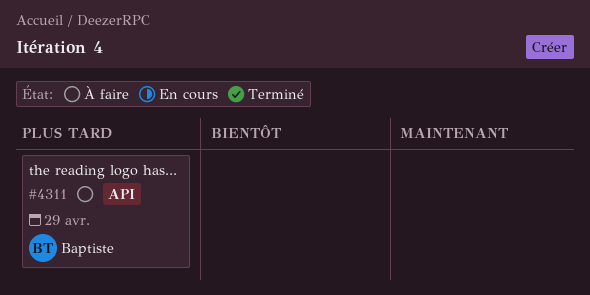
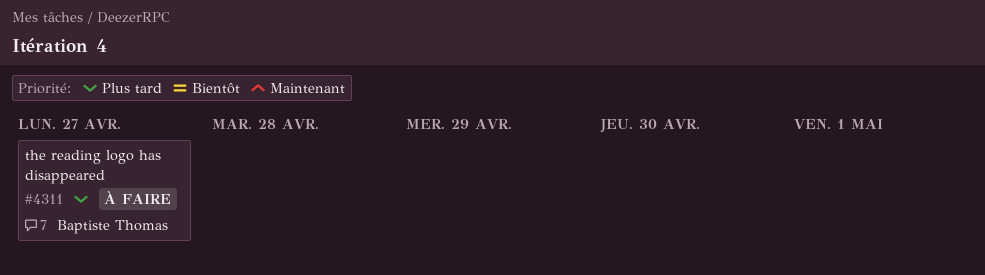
#4311, due: Apr 29 -> Apr 27

